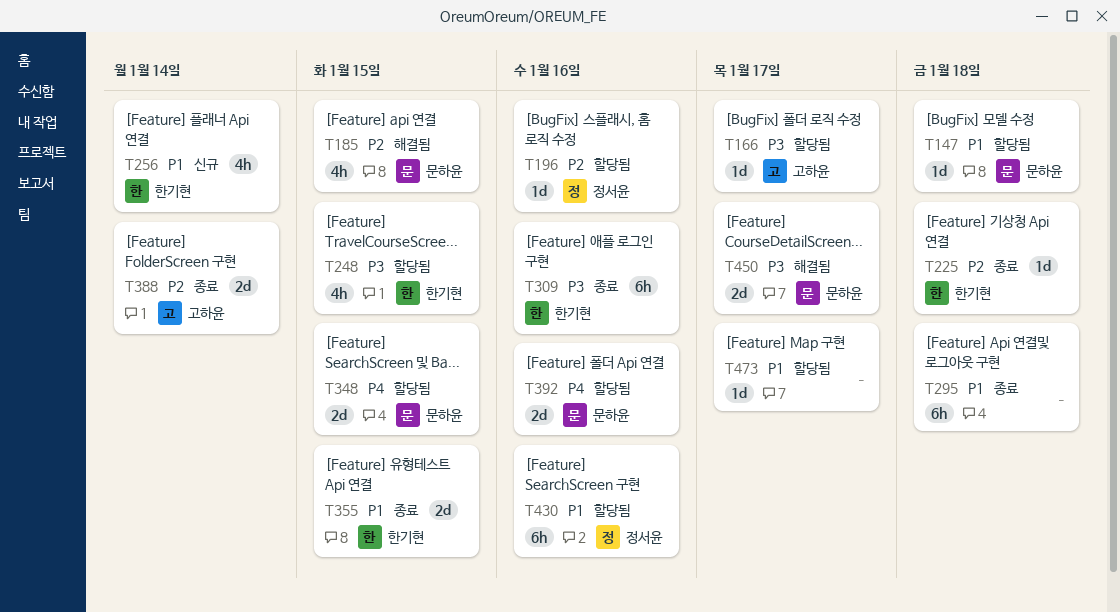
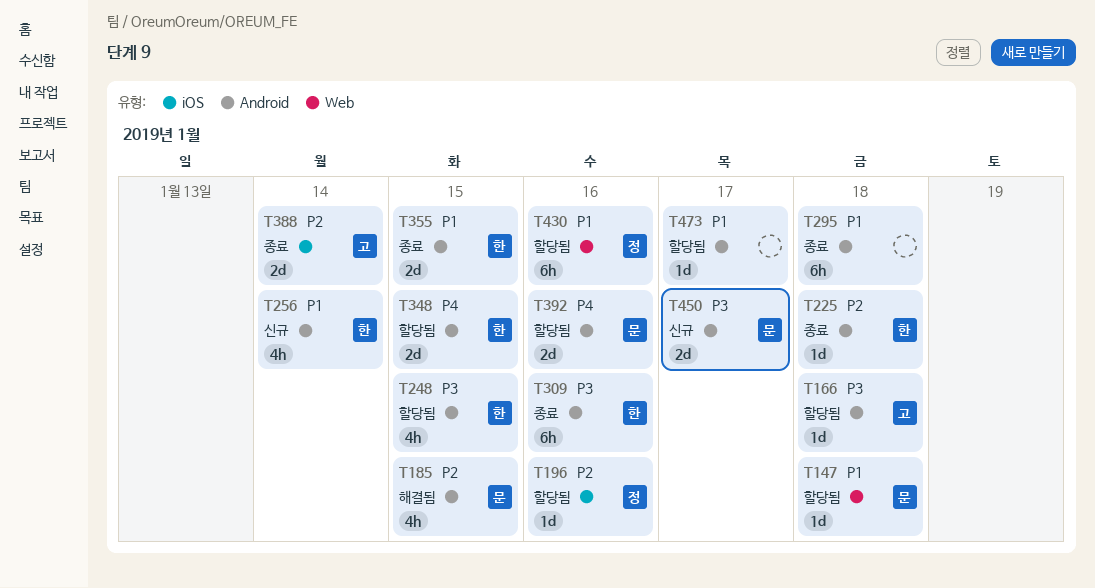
T166, due: Jan 17 -> Jan 18
T348, owner: 문하윤 -> 한기현
T450, status: 해결됨 -> 신규

